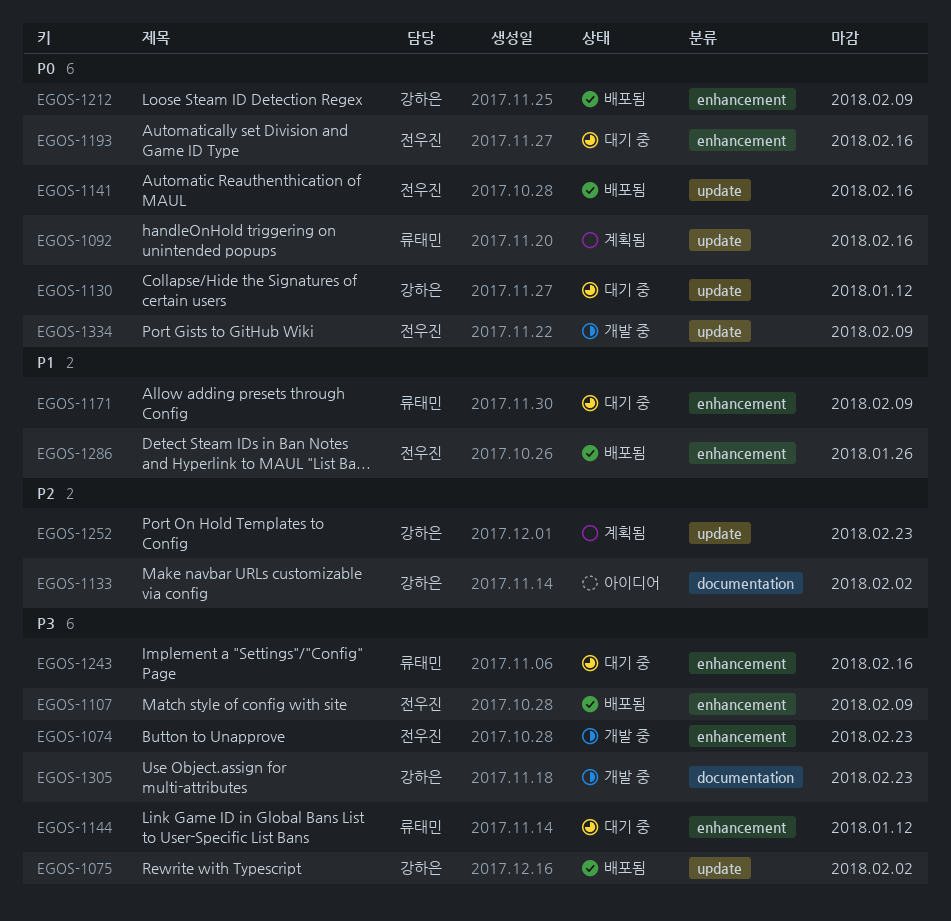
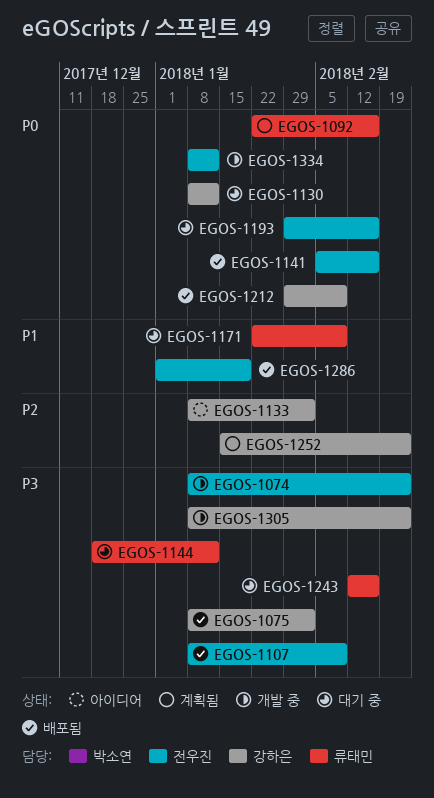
EGOS-1286, due: Jan 26 -> Jan 19
EGOS-1334, due: Feb 9 -> Jan 12

